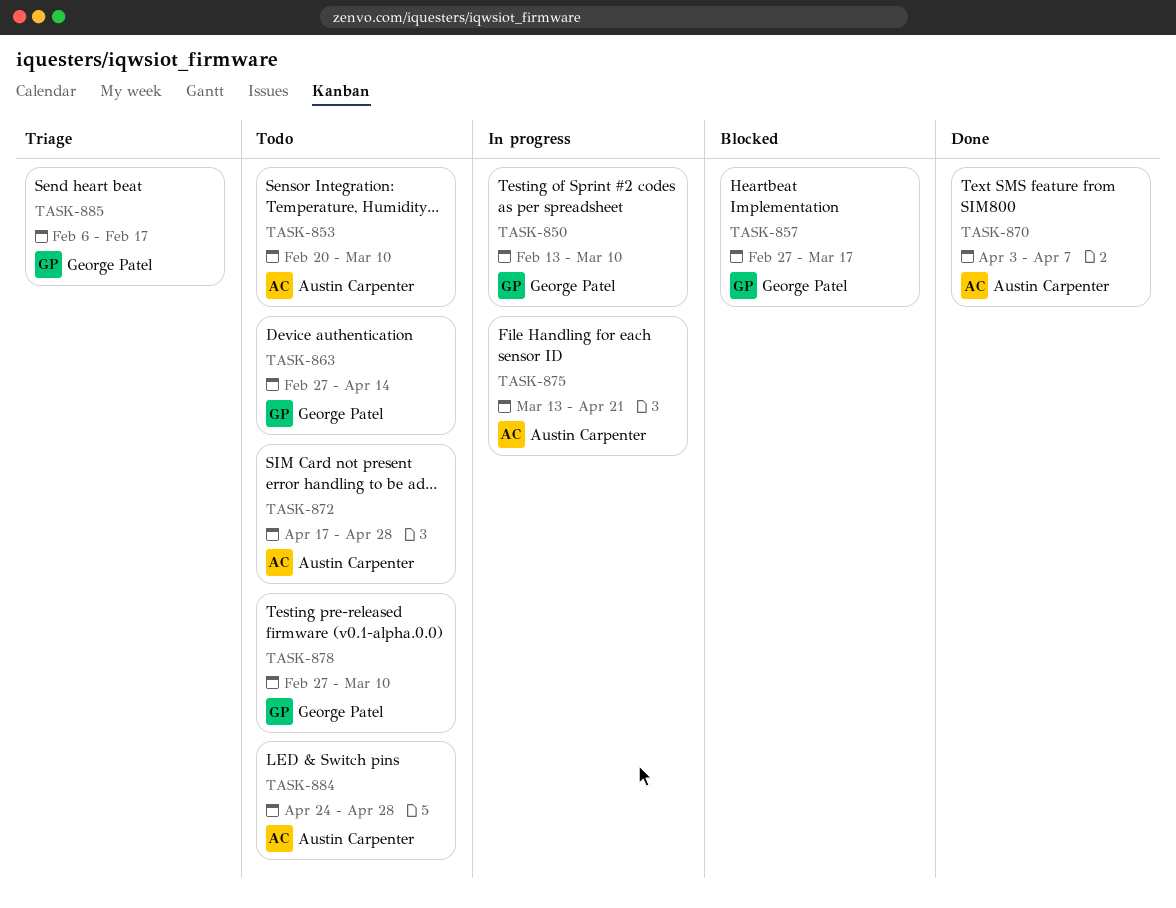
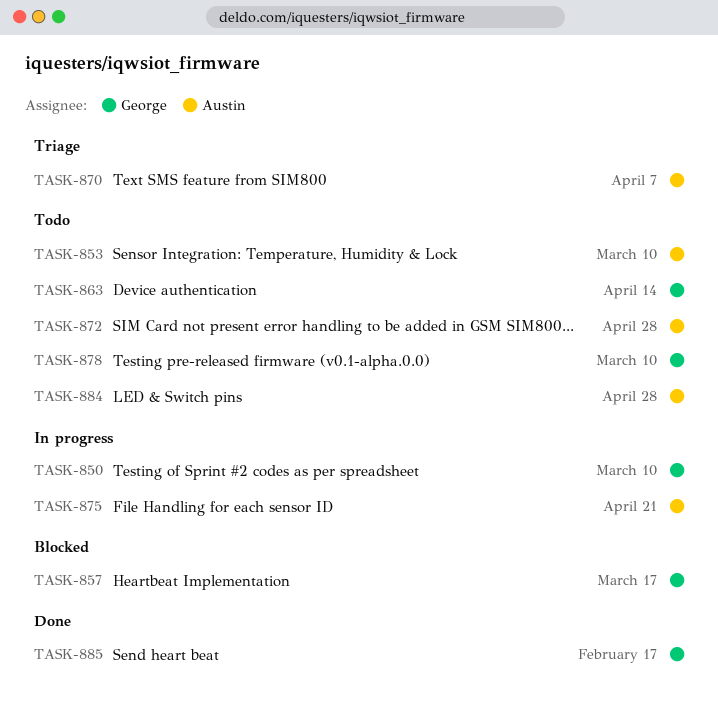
TASK-870, status: Done -> Triage
TASK-885, status: Triage -> Done

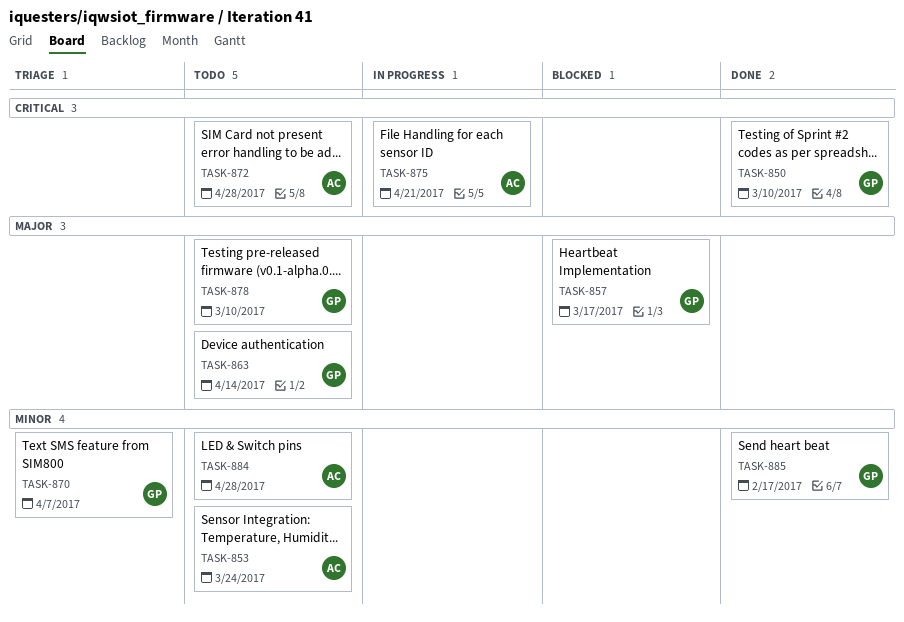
TASK-850, status: In progress -> Done
TASK-853, due: Mar 10 -> Mar 24
TASK-870, owner: Austin -> George

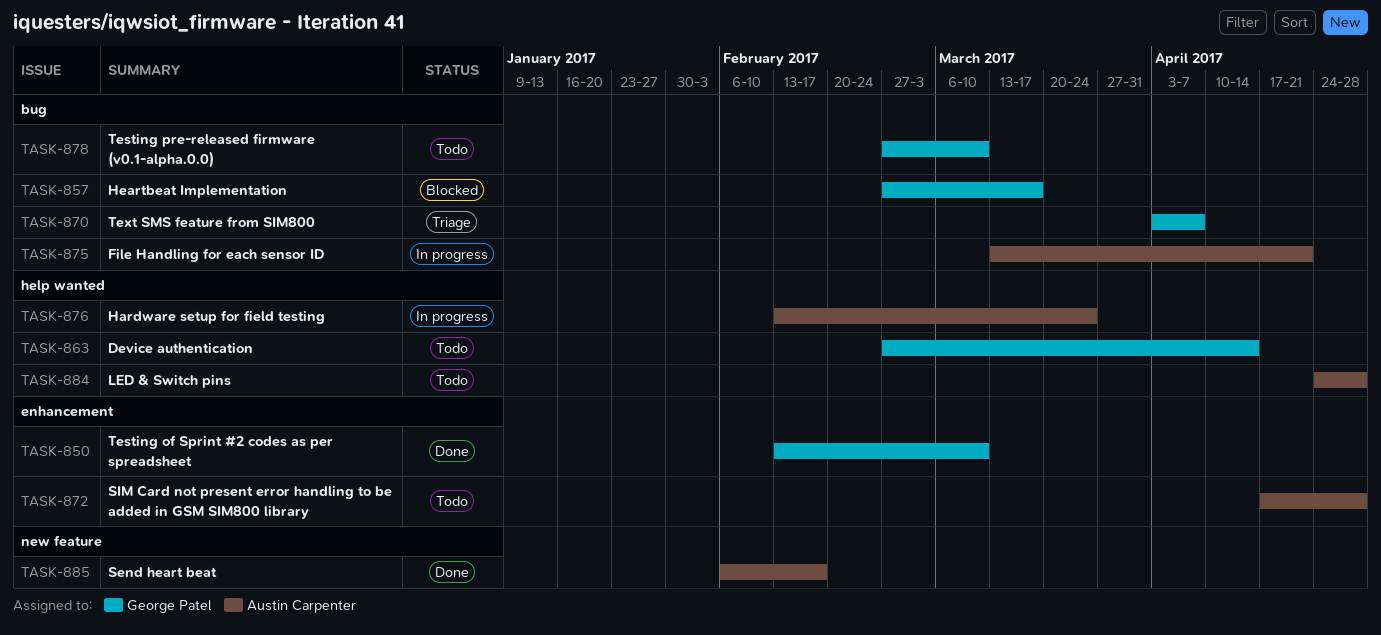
TASK-853: present -> none
TASK-876: none -> present
TASK-885, owner: George Patel -> Austin Carpenter

